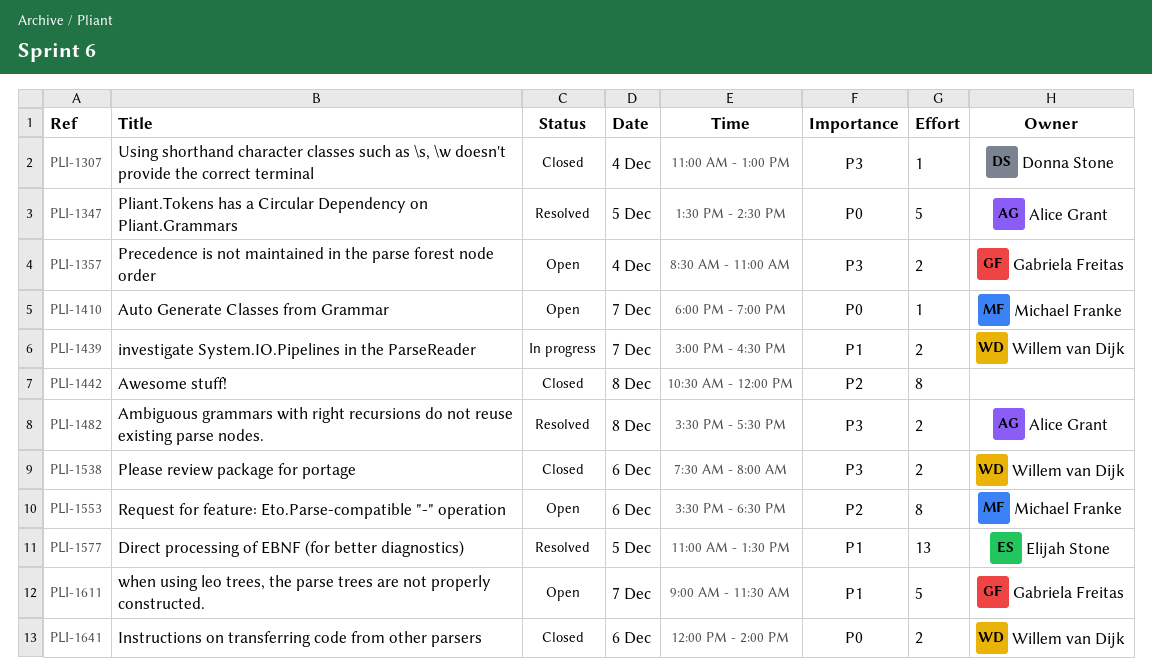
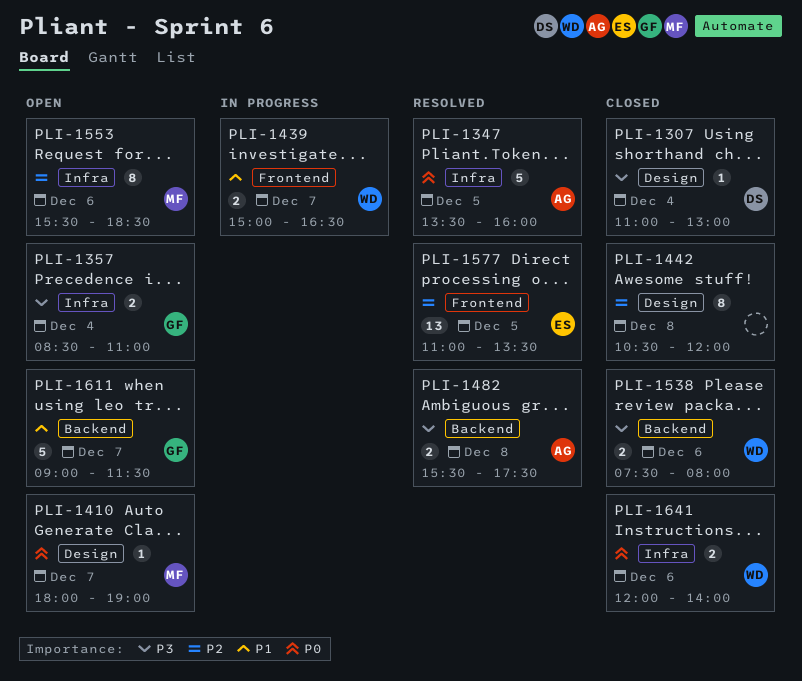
PLI-1347, ends: 14:30 -> 16:00
PLI-1577, priority: P1 -> P2

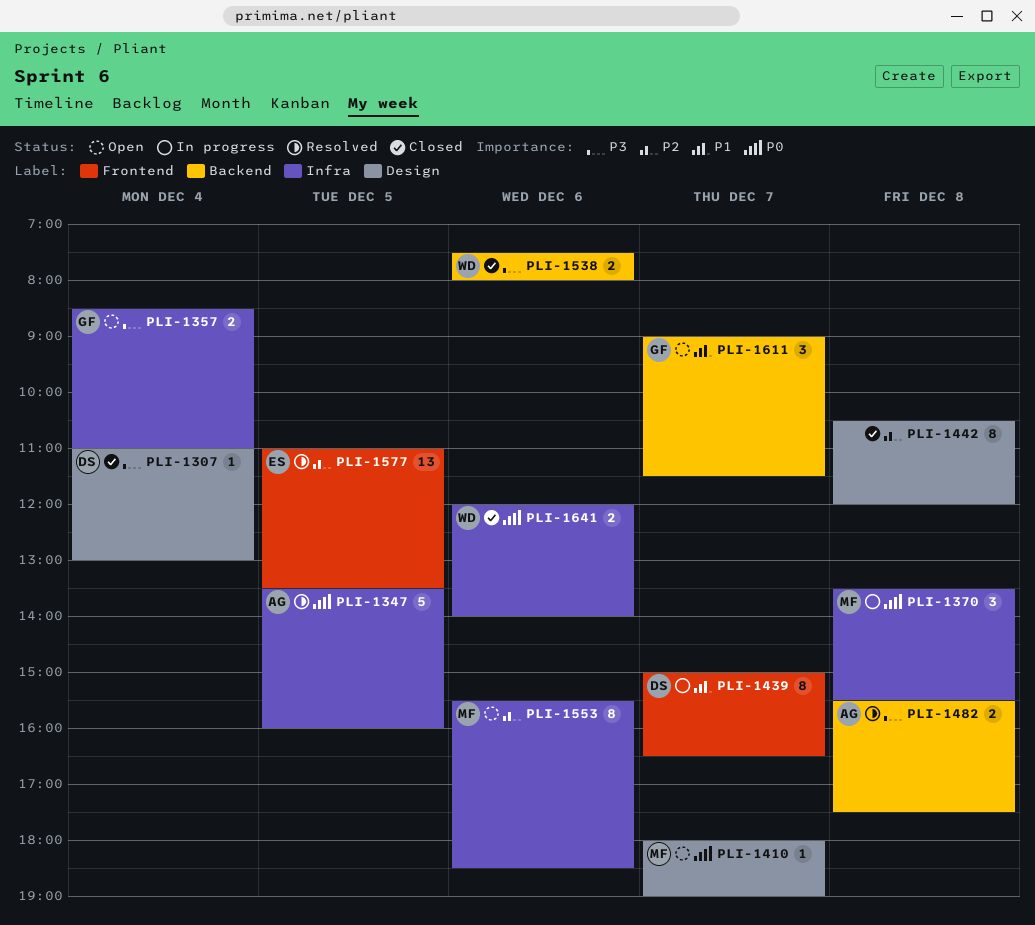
PLI-1370: none -> present
PLI-1439, owner: WD -> DS
PLI-1439, estimate: 2 -> 8
PLI-1611, estimate: 5 -> 3

